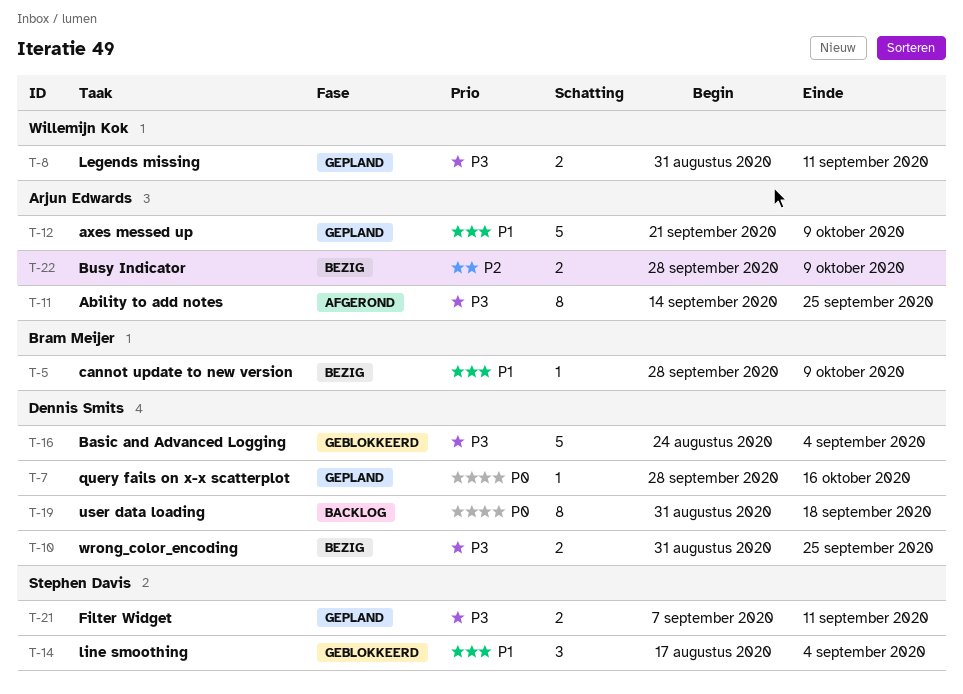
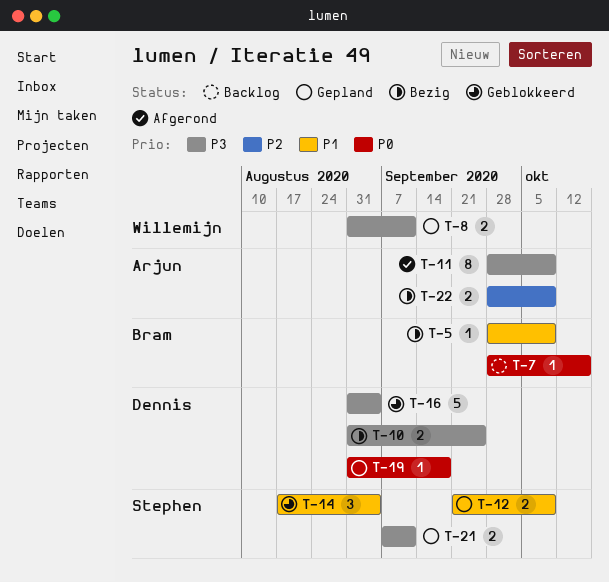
T-7, status: Gepland -> Backlog
T-7, owner: Dennis Smits -> Bram Meijer
T-11, start: Sep 14 -> Sep 28
T-11, due: Sep 25 -> Oct 9
T-12, owner: Arjun Edwards -> Stephen Davis
T-12, estimate: 5 -> 2
T-16, start: Aug 24 -> Aug 31
T-19, status: Backlog -> Gepland
T-19, estimate: 8 -> 1

